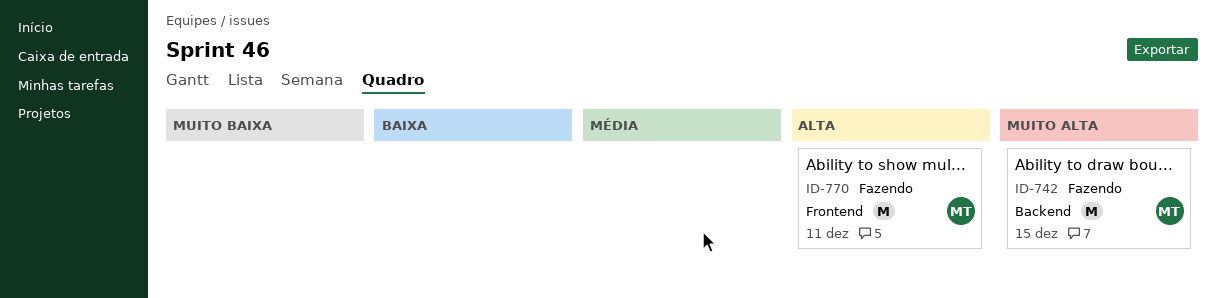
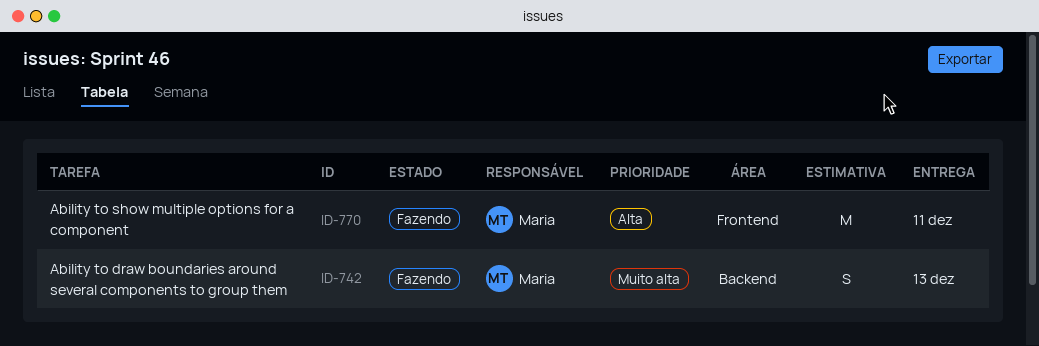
ID-742, estimate: M -> S
ID-742, due: Dec 15 -> Dec 13

